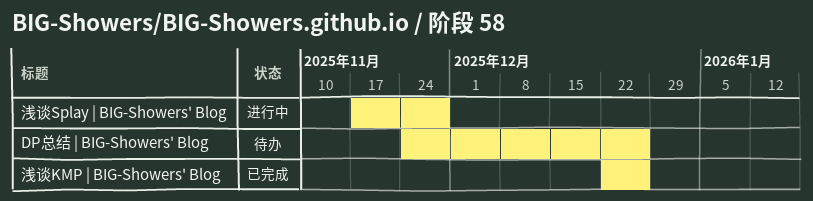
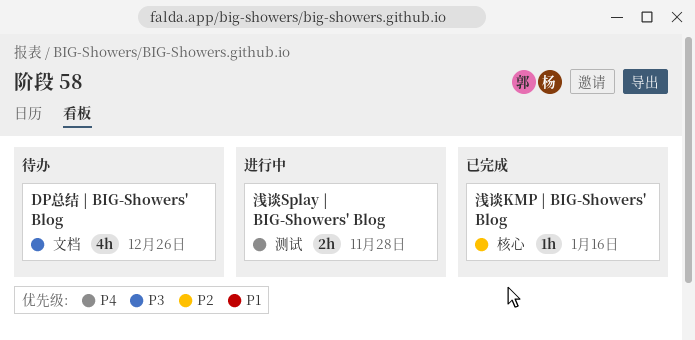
浅谈KMP | BIG-Showers' Blog, due: Dec 26 -> Jan 16

